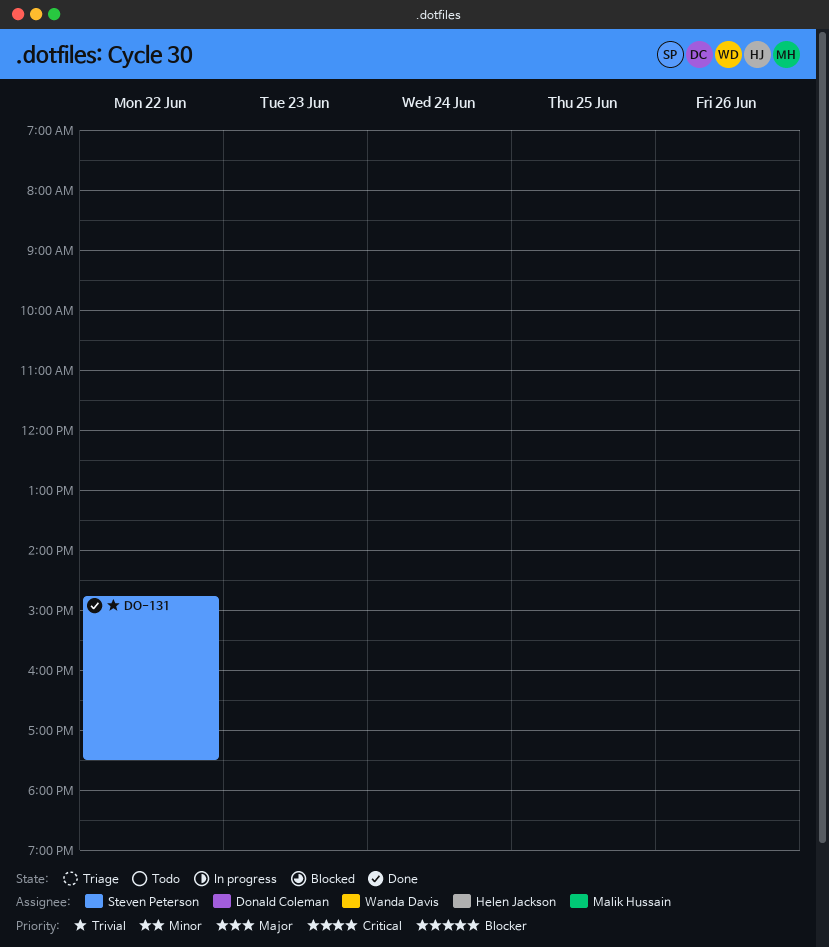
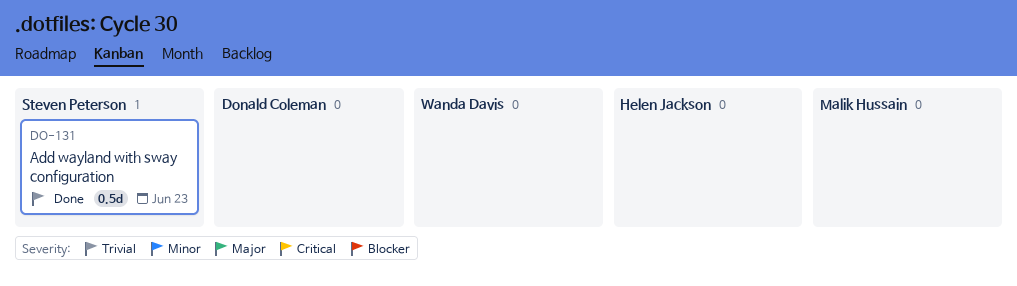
DO-131, day: Jun 22 -> Jun 23

